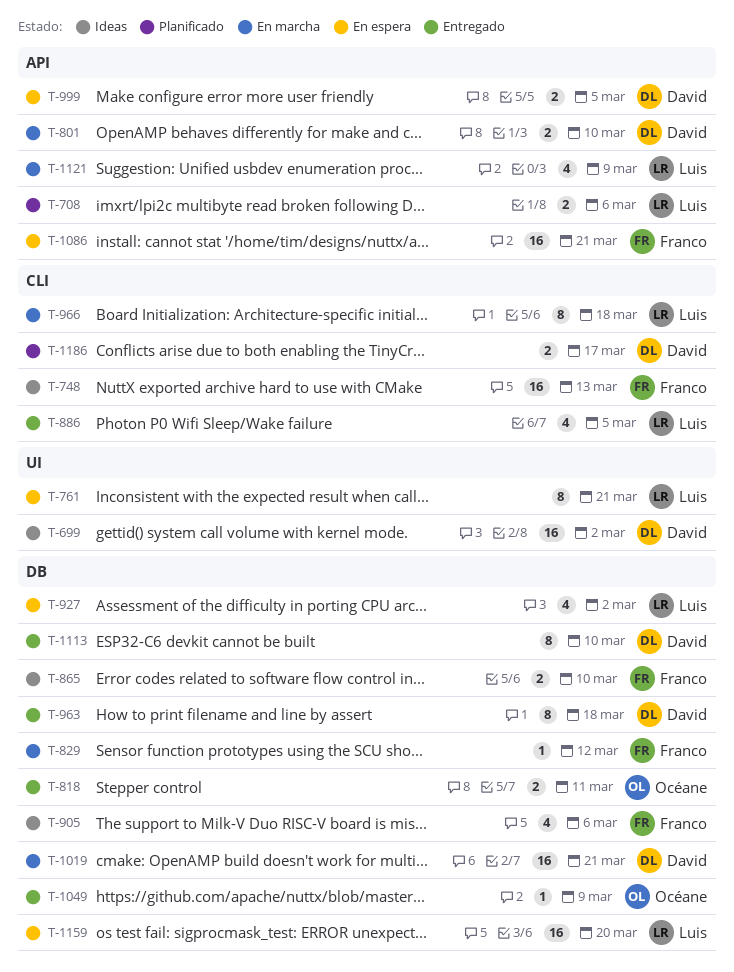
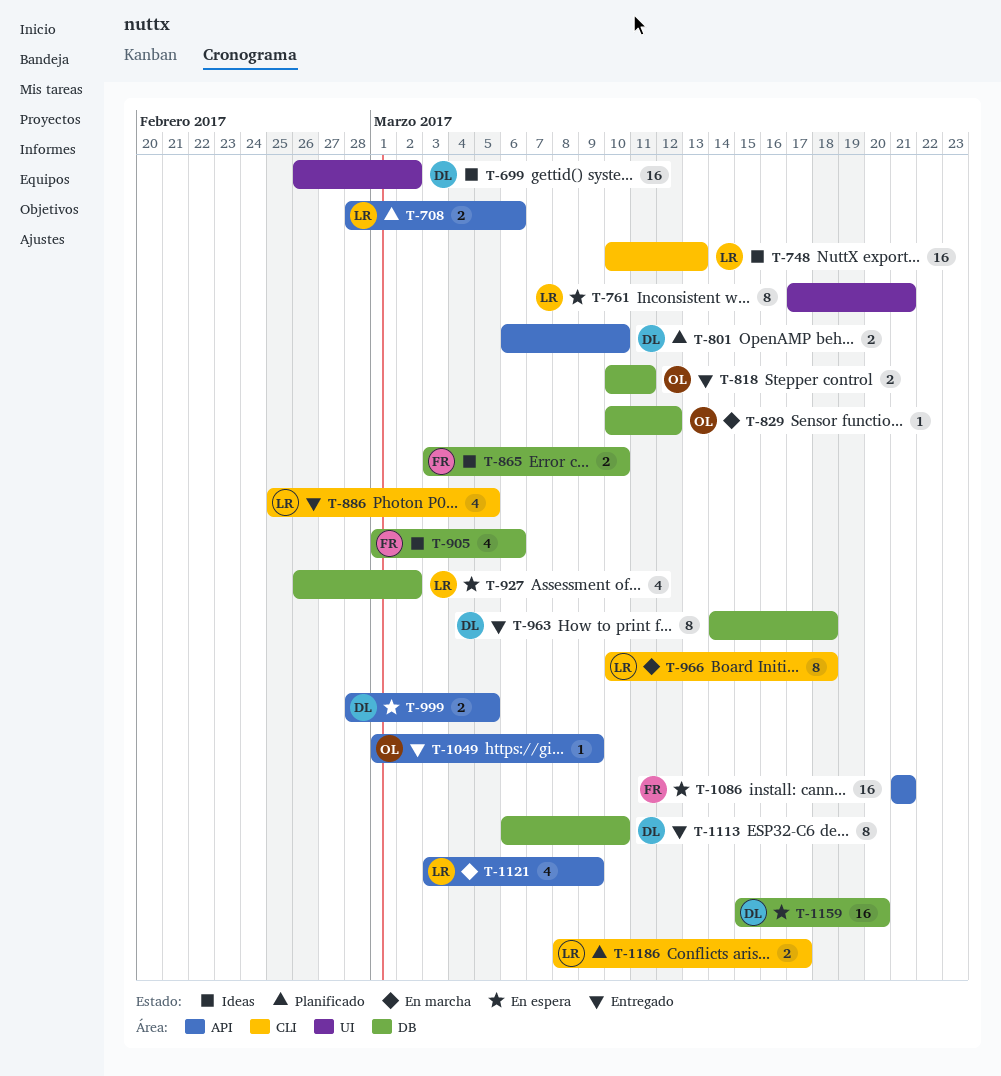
T-748, owner: Franco -> Luis
T-801, status: En marcha -> Planificado
T-829, owner: Franco -> Océane
T-1019: present -> none
T-1049, label: DB -> API
T-1159, owner: Luis -> David
T-1186, owner: David -> Luis

